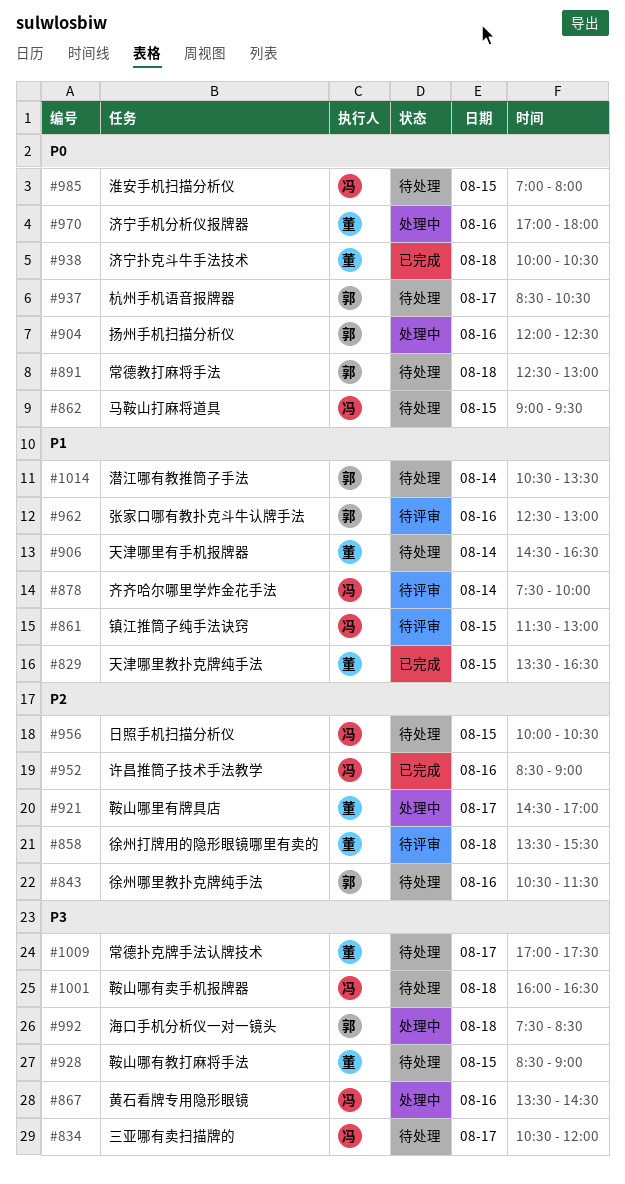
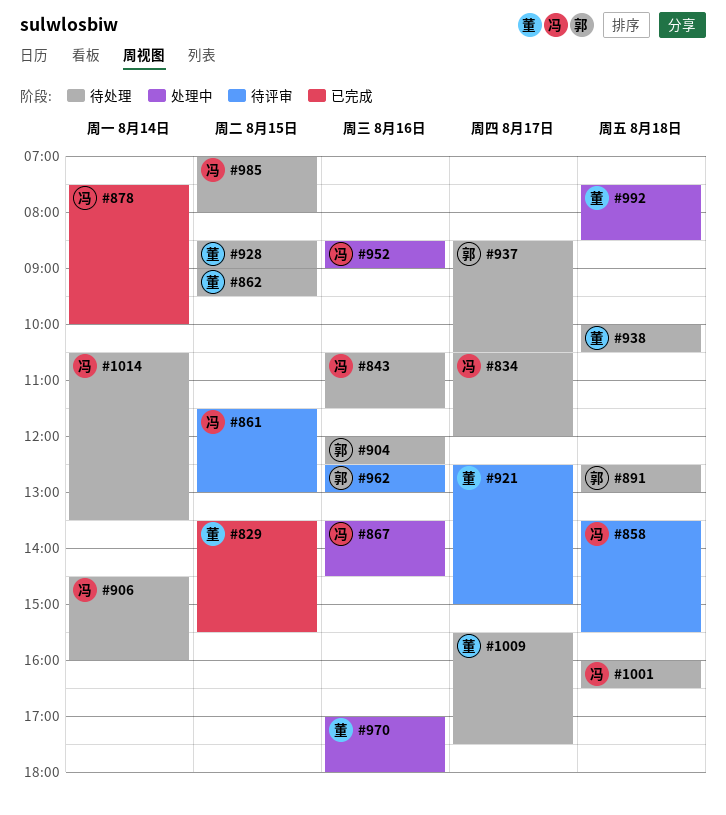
#829, ends: 16:30 -> 15:30
#843, owner: 郭 -> 冯
#858, owner: 董 -> 冯
#862, owner: 冯 -> 董
#878, status: 待评审 -> 已完成
#904, status: 处理中 -> 待处理
#906, owner: 董 -> 冯
#906, ends: 16:30 -> 16:00
#921, status: 处理中 -> 待评审
#921, begins: 14:30 -> 12:30
#921, ends: 17:00 -> 15:00
#938, status: 已完成 -> 待处理
#952, status: 已完成 -> 处理中
#956: present -> none
#992, owner: 郭 -> 董
#1009, begins: 17:00 -> 15:30
#1014, owner: 郭 -> 冯

